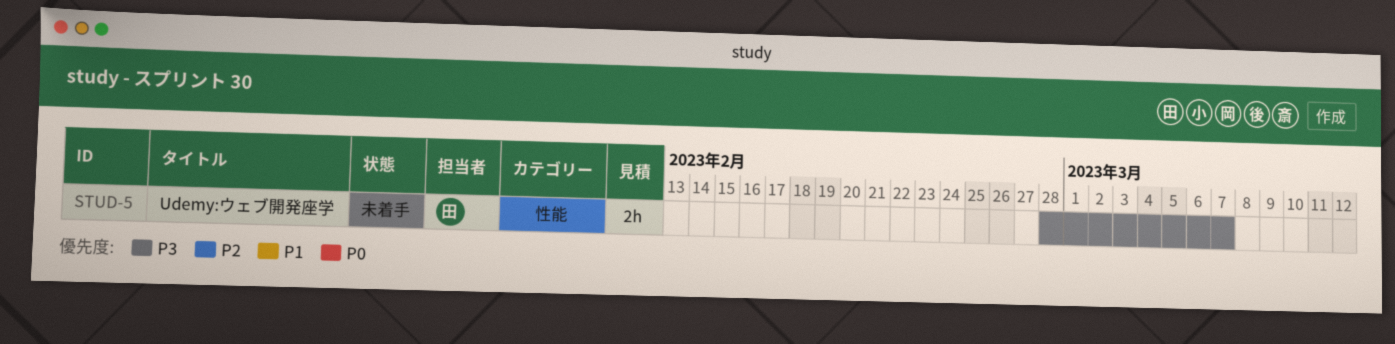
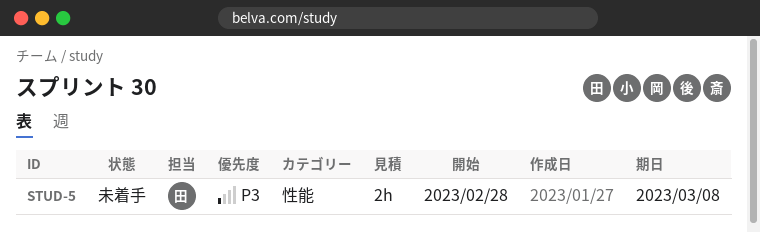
STUD-5, due: Mar 7 -> Mar 8

